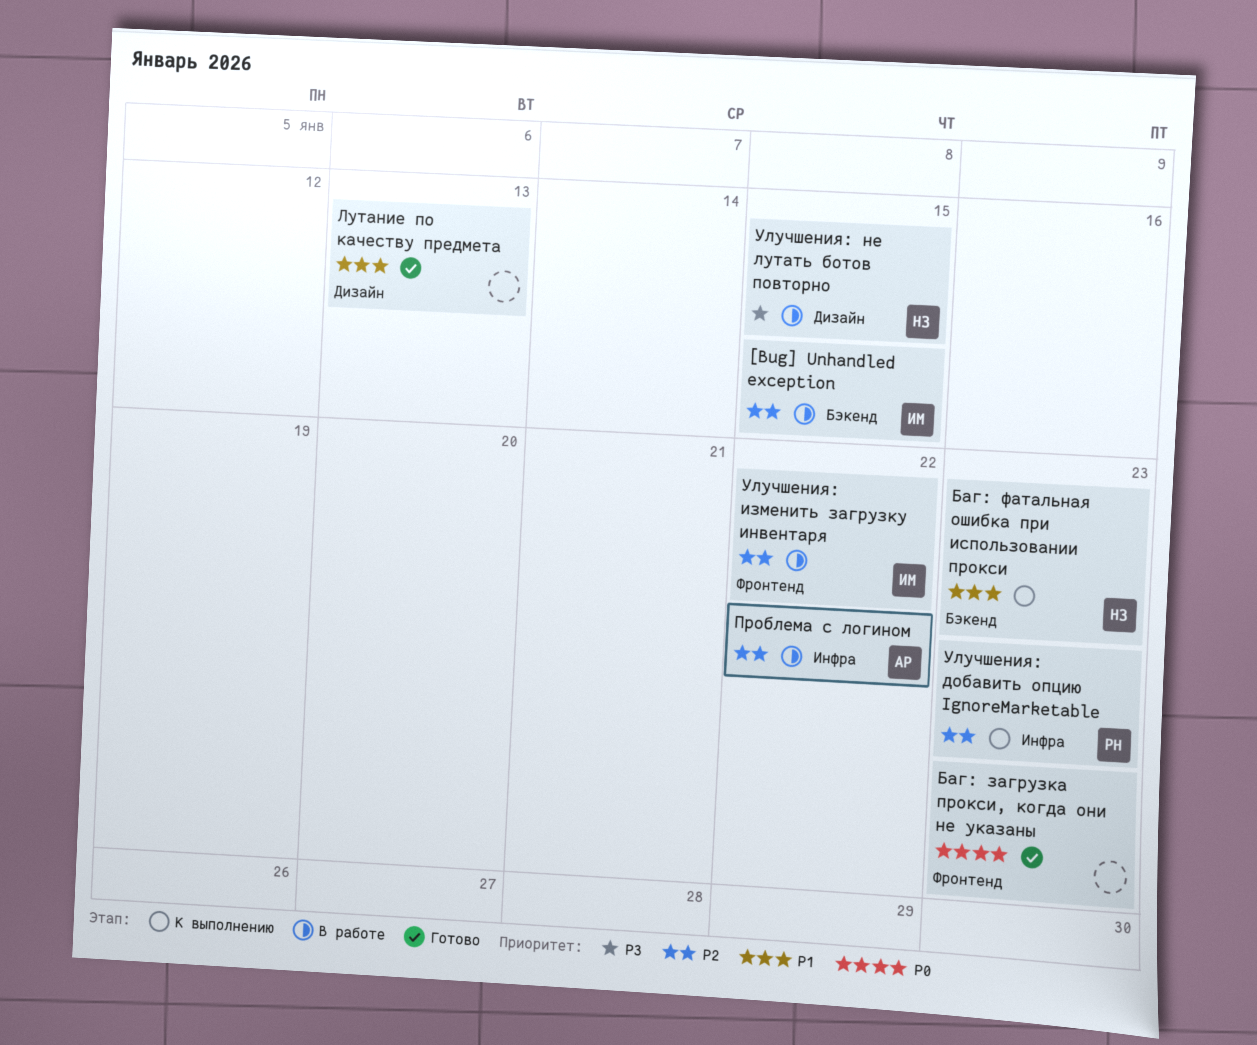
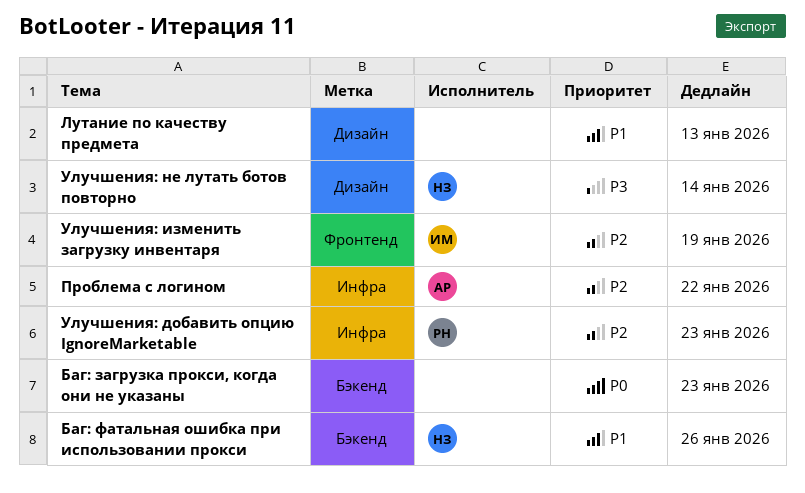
[Bug] Unhandled exception: present -> none
Баг: загрузка прокси, когда они не указаны, label: Фронтенд -> Бэкенд
Баг: фатальная ошибка при использовании прокси, due: Jan 23 -> Jan 26
Улучшения: изменить загрузку инвентаря, due: Jan 22 -> Jan 19
Улучшения: не лутать ботов повторно, due: Jan 15 -> Jan 14

